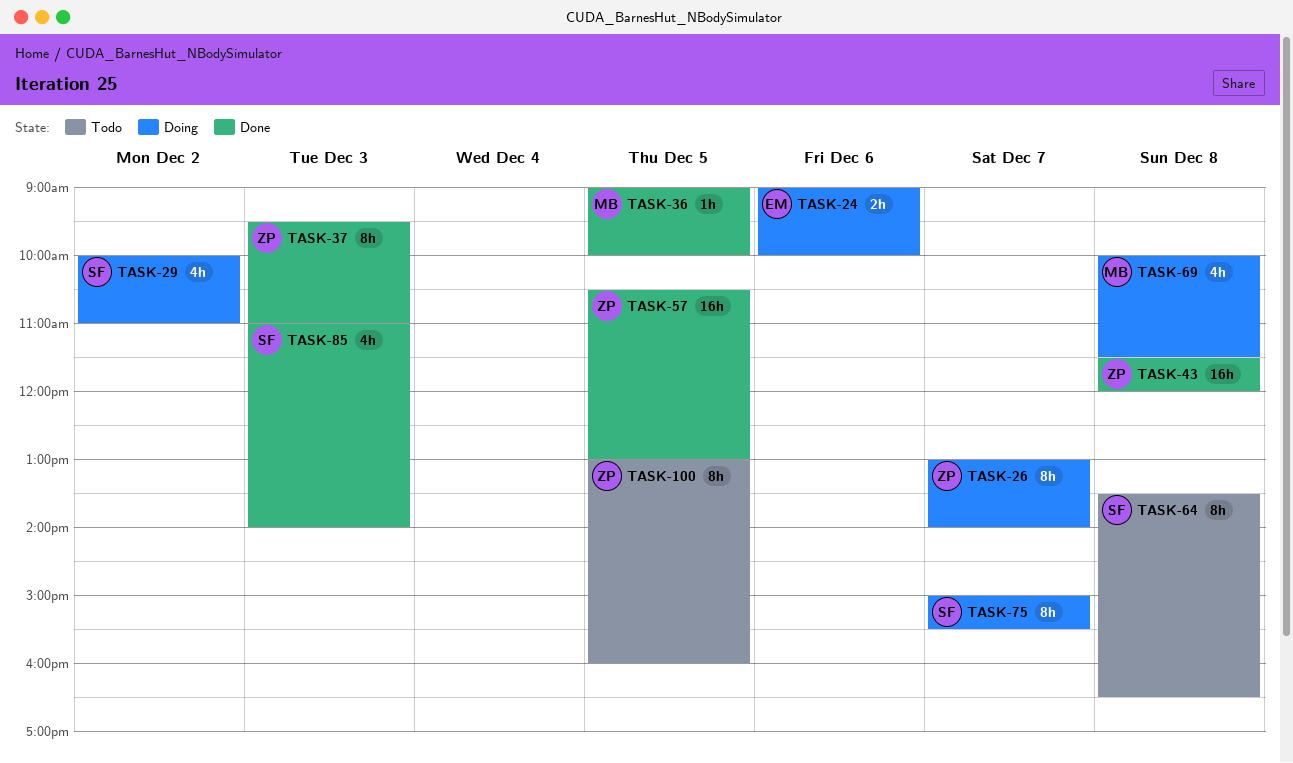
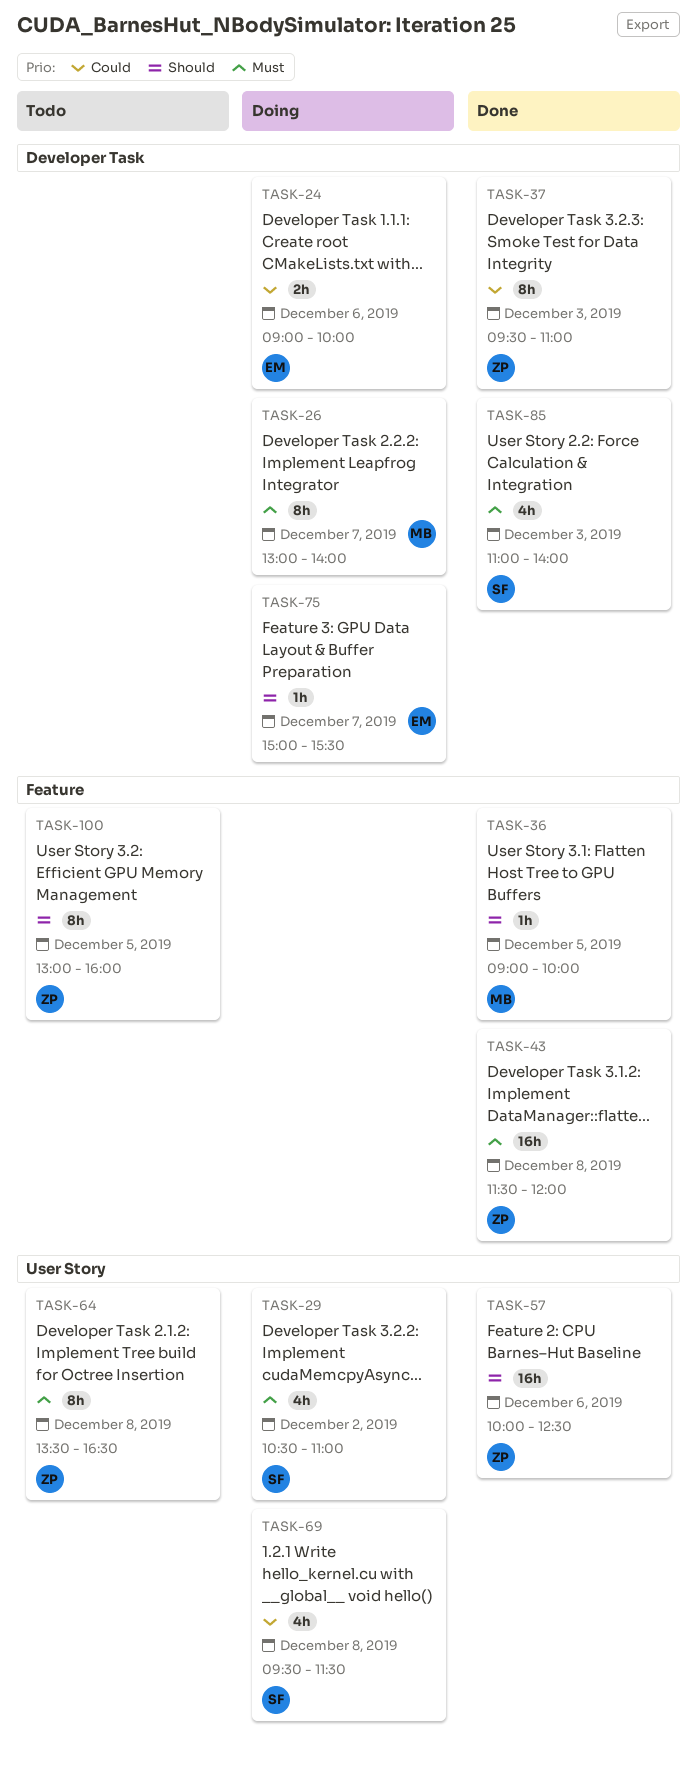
TASK-26, owner: ZP -> MB
TASK-29, begins: 10:00 -> 10:30
TASK-57, day: Dec 5 -> Dec 6
TASK-57, begins: 10:30 -> 10:00
TASK-57, ends: 13:00 -> 12:30
TASK-64, owner: SF -> ZP
TASK-69, owner: MB -> SF
TASK-69, begins: 10:00 -> 09:30
TASK-75, owner: SF -> EM
TASK-75, estimate: 8h -> 1h

